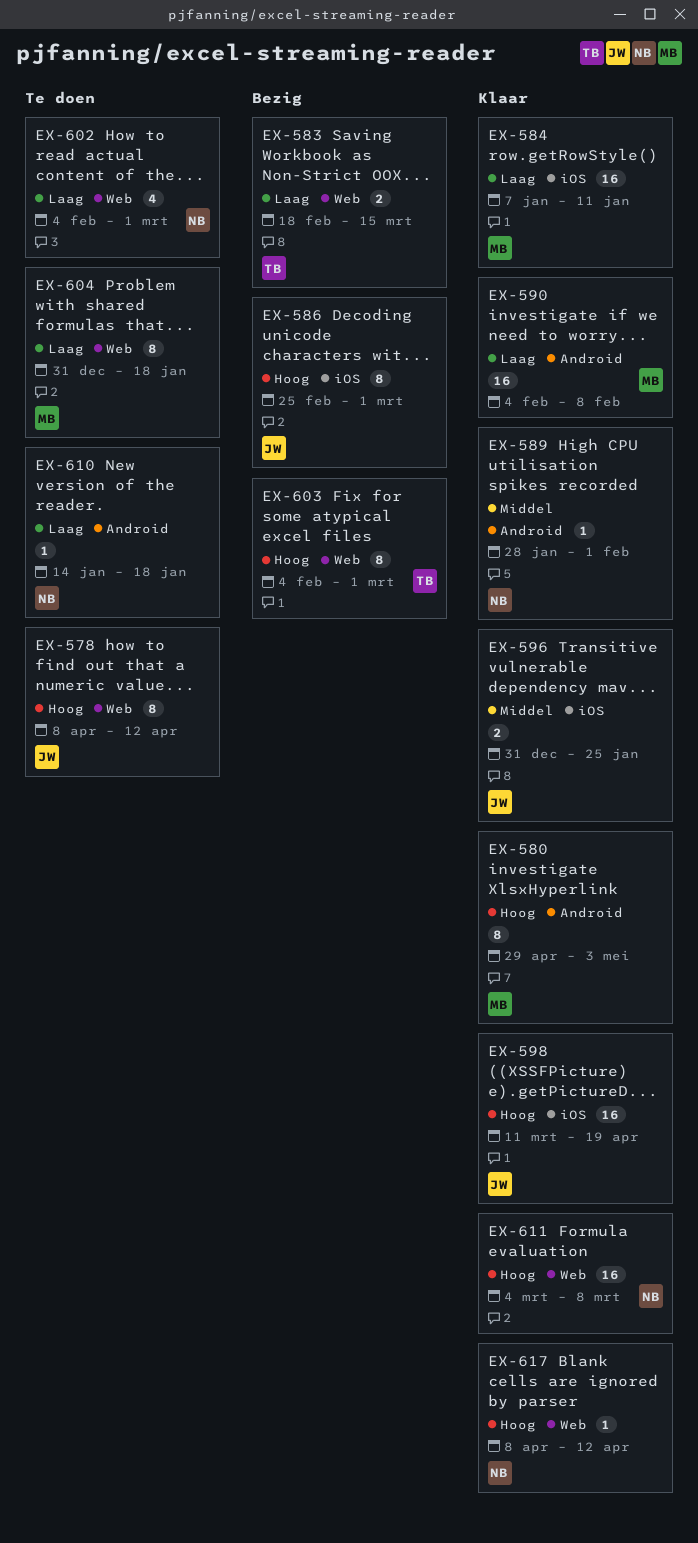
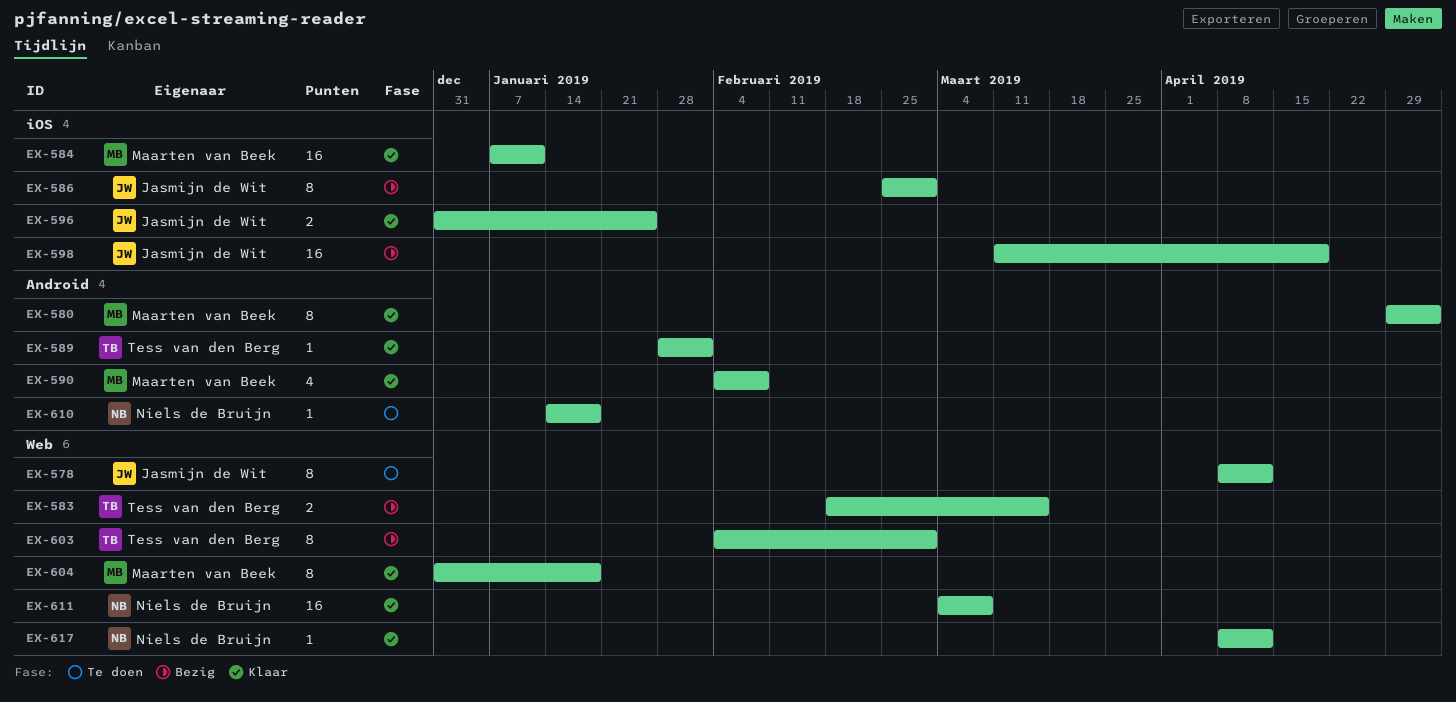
EX-589, owner: Niels de Bruijn -> Tess van den Berg
EX-590, estimate: 16 -> 4
EX-598, status: Klaar -> Bezig
EX-602: present -> none
EX-604, status: Te doen -> Klaar

